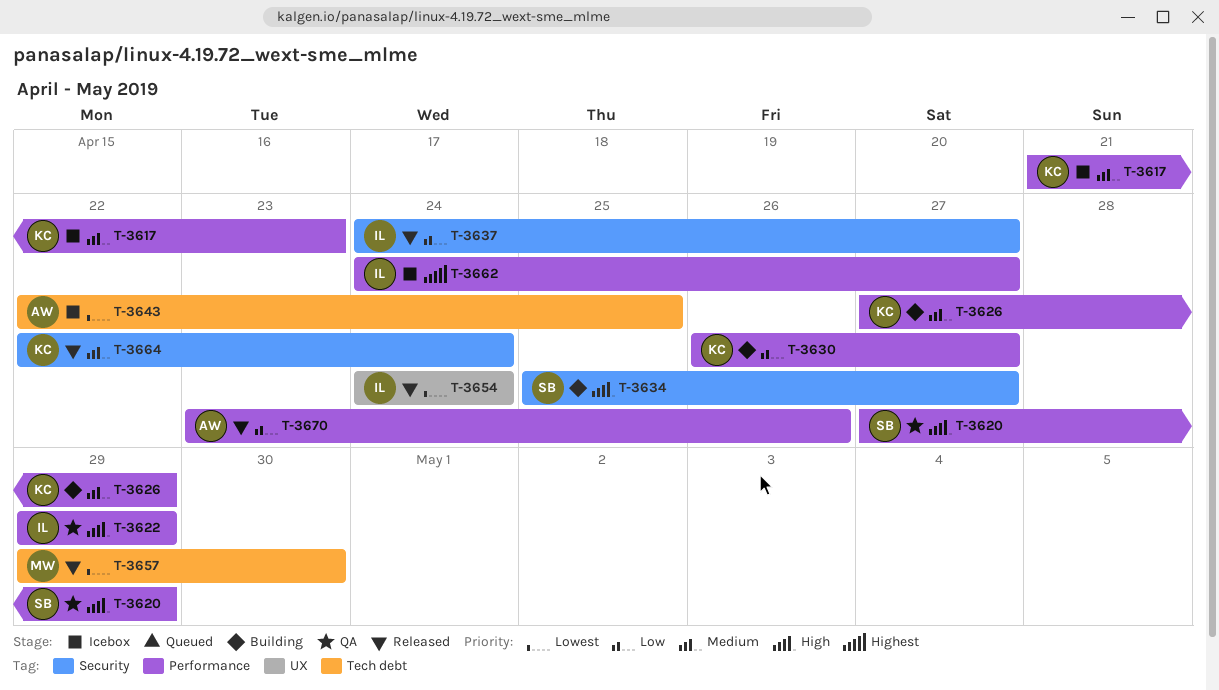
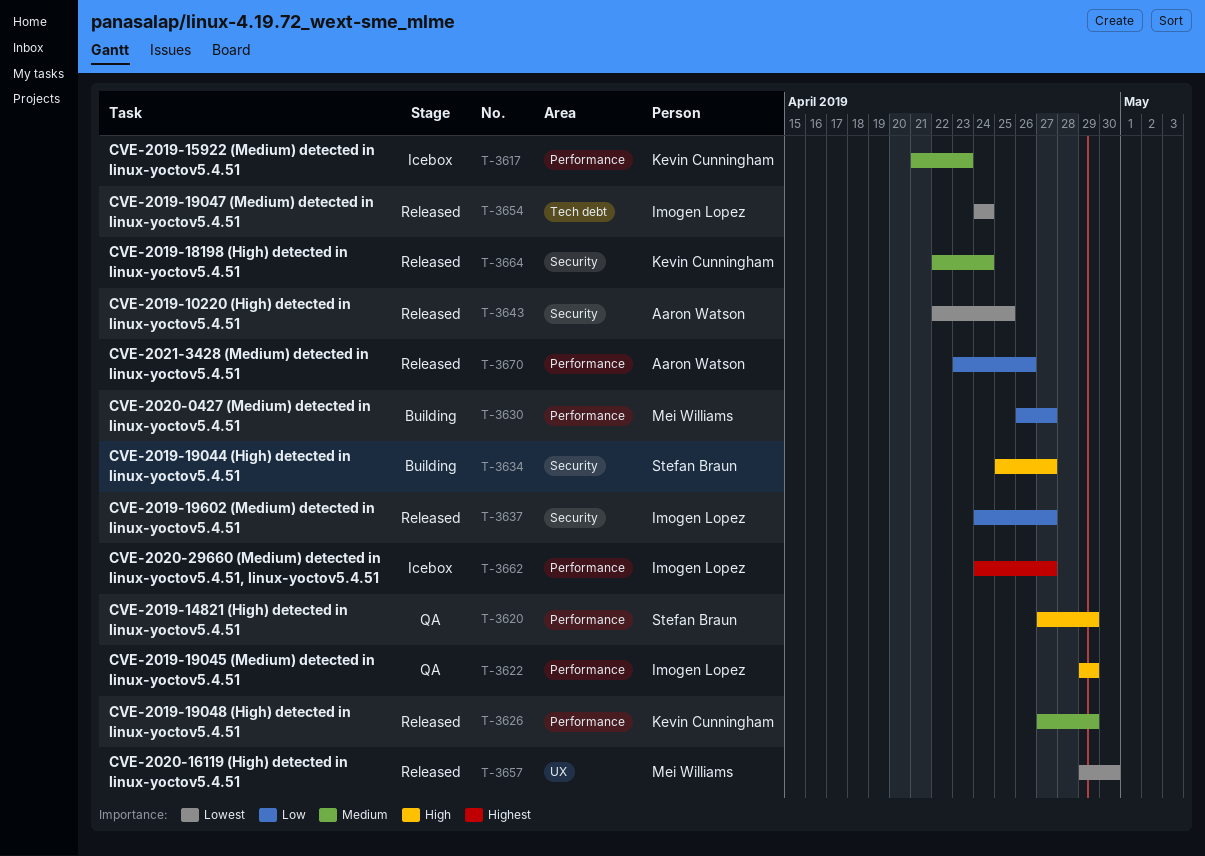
T-3626, status: Building -> Released
T-3630, owner: Kevin Cunningham -> Mei Williams
T-3643, status: Icebox -> Released
T-3643, label: Tech debt -> Security
T-3654, label: UX -> Tech debt
T-3657, label: Tech debt -> UX

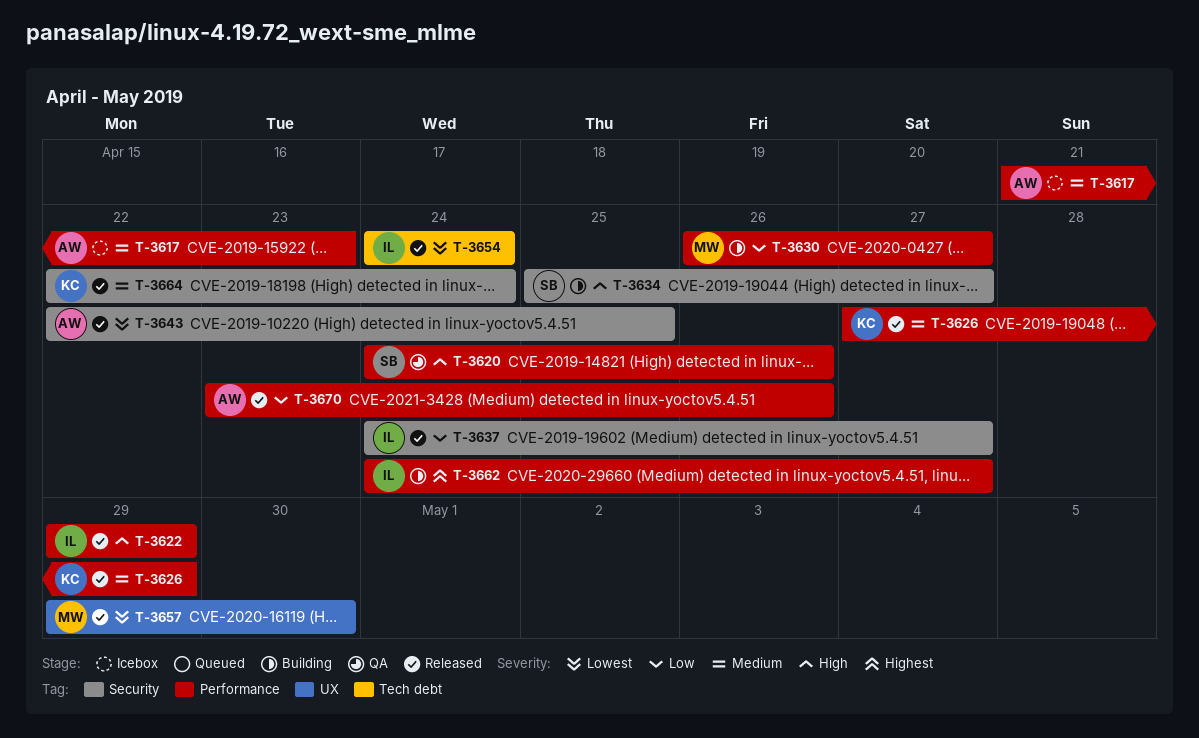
T-3617, owner: Kevin Cunningham -> Aaron Watson
T-3620, start: Apr 27 -> Apr 24
T-3620, due: Apr 29 -> Apr 26
T-3622, status: QA -> Released
T-3662, status: Icebox -> Building

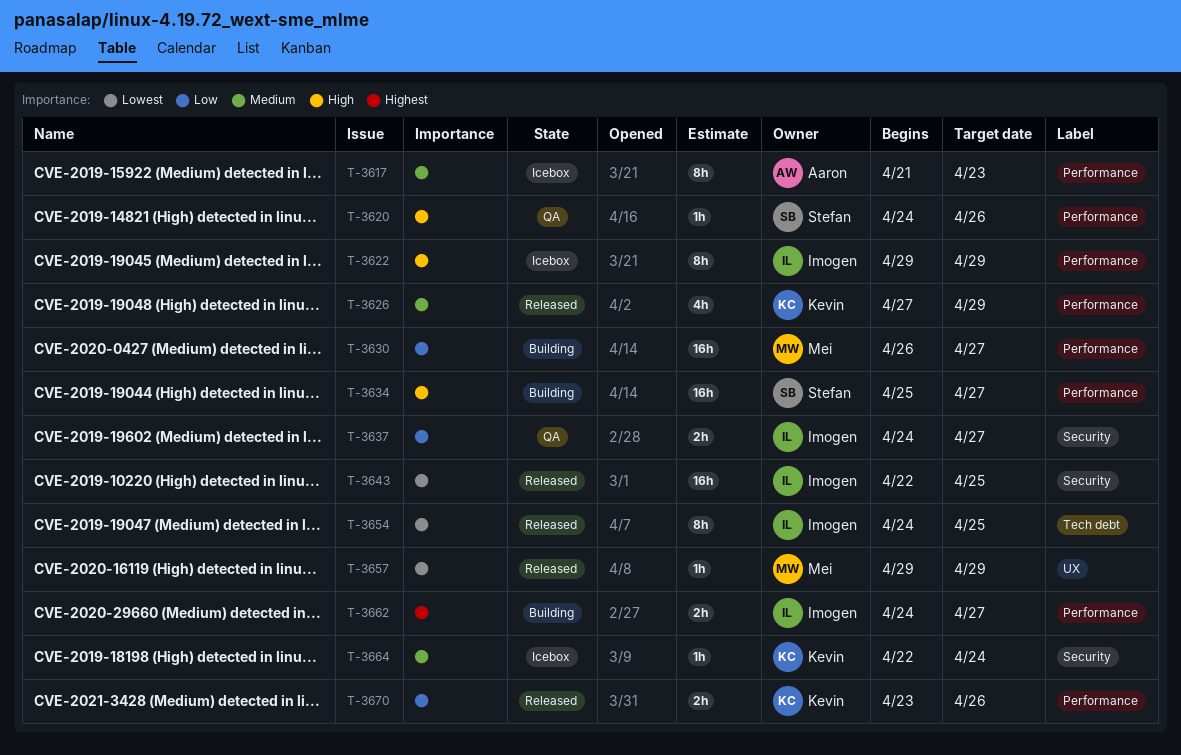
T-3622, status: Released -> Icebox
T-3634, label: Security -> Performance
T-3637, status: Released -> QA
T-3643, owner: Aaron -> Imogen
T-3654, due: Apr 24 -> Apr 25
T-3657, due: Apr 30 -> Apr 29
T-3664, status: Released -> Icebox
T-3670, owner: Aaron -> Kevin

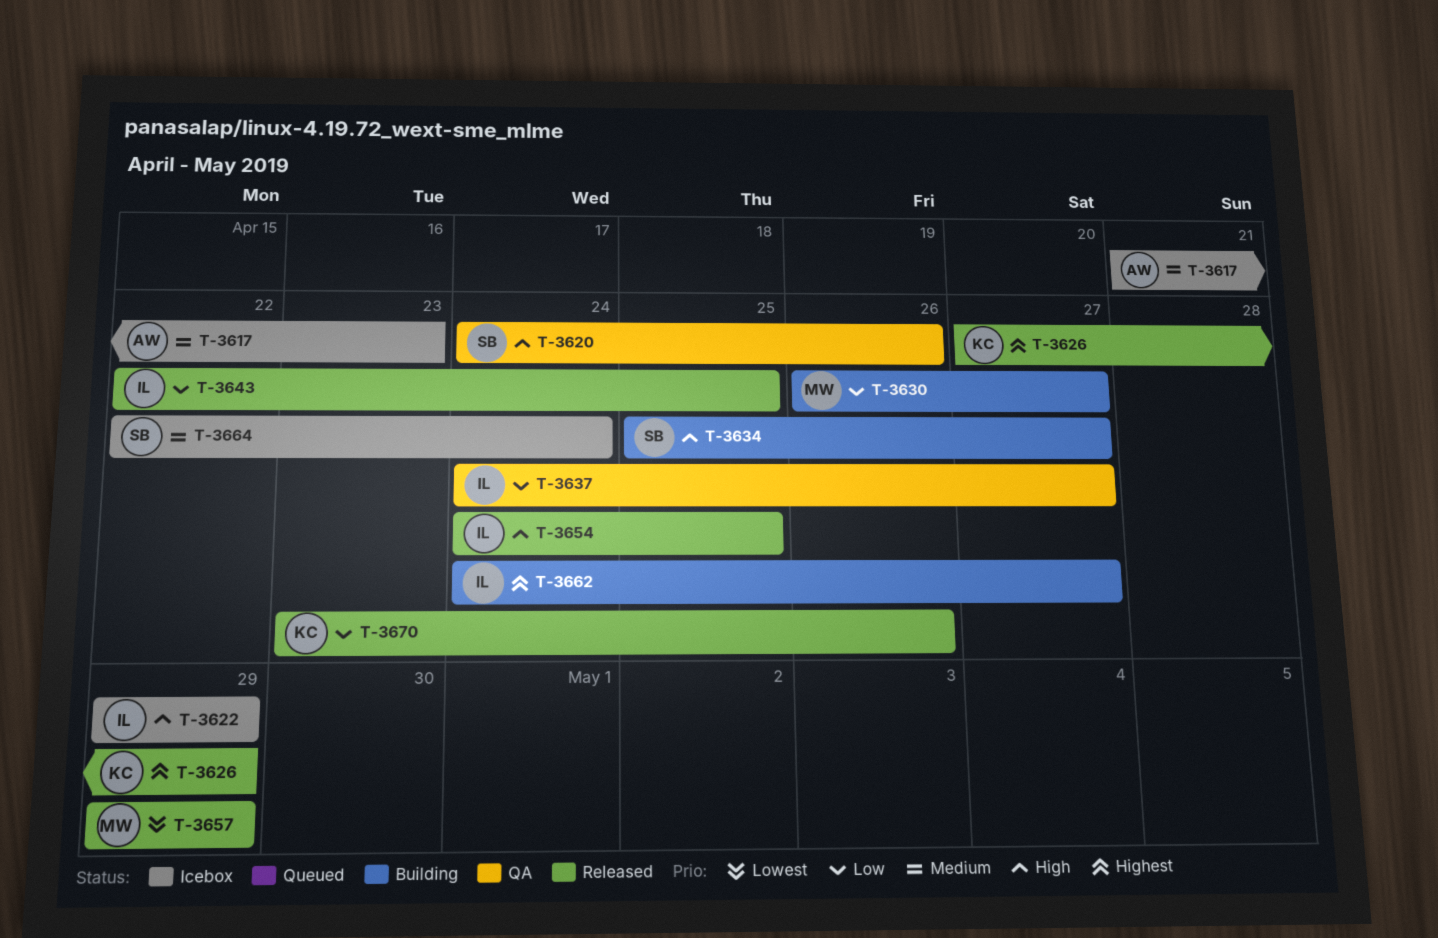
T-3626, priority: Medium -> Highest
T-3643, priority: Lowest -> Low
T-3654, priority: Lowest -> High
T-3664, owner: Kevin -> Stefan

